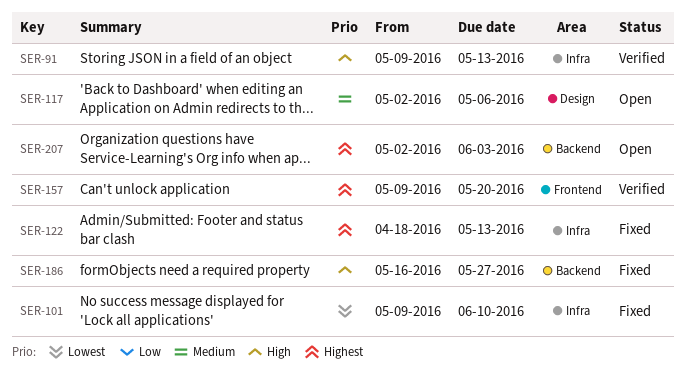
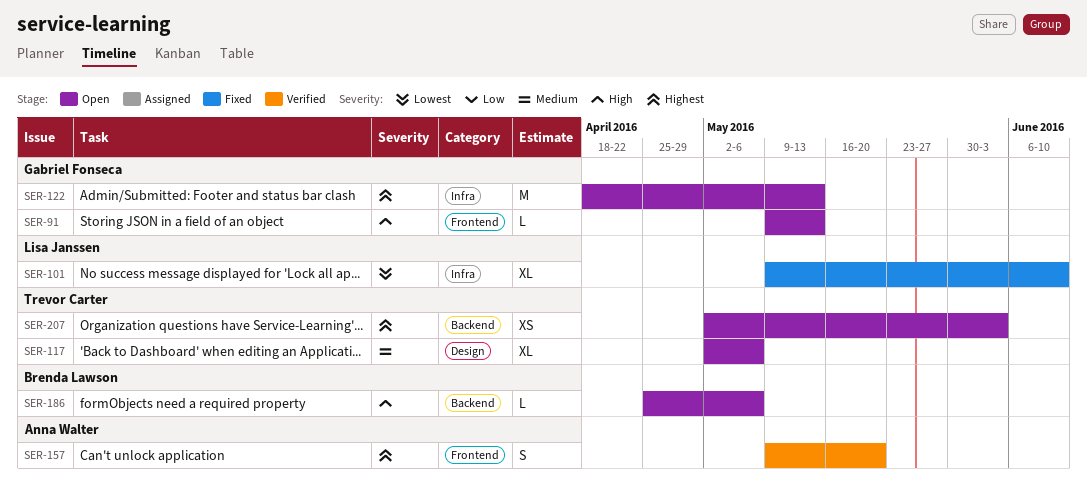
SER-91, status: Verified -> Open
SER-91, label: Infra -> Frontend
SER-122, status: Fixed -> Open
SER-186, status: Fixed -> Open
SER-186, start: May 16 -> Apr 25
SER-186, due: May 27 -> May 6

